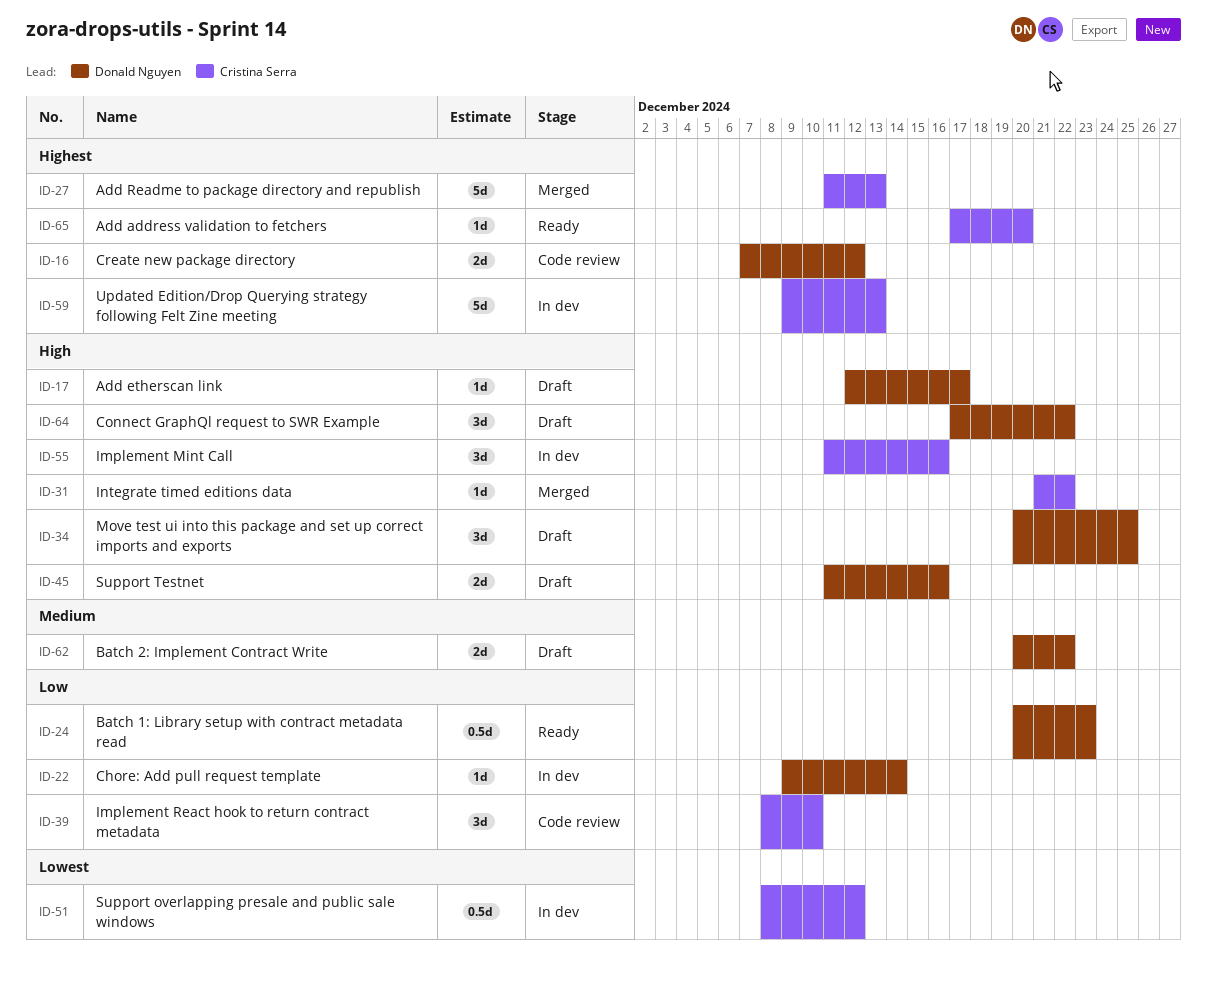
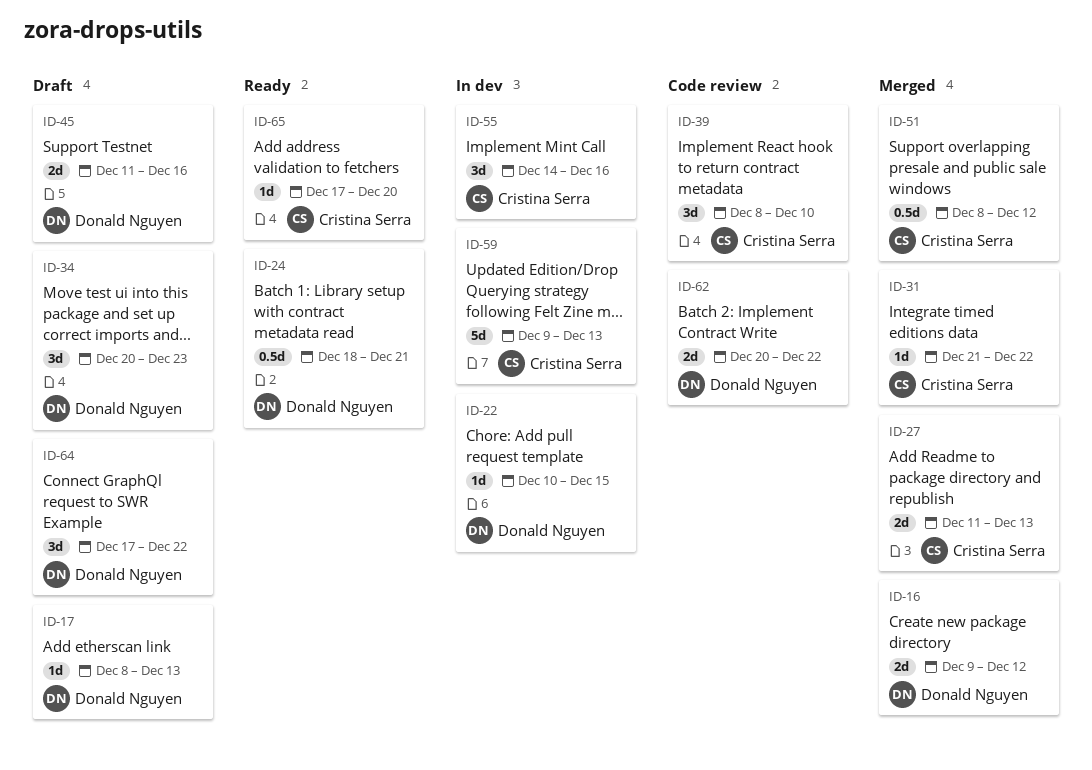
ID-16, status: Code review -> Merged
ID-16, start: Dec 7 -> Dec 9
ID-17, start: Dec 12 -> Dec 8
ID-17, due: Dec 17 -> Dec 13
ID-22, start: Dec 9 -> Dec 10
ID-22, due: Dec 14 -> Dec 15
ID-24, start: Dec 20 -> Dec 18
ID-24, due: Dec 23 -> Dec 21
ID-27, estimate: 5d -> 2d
ID-34, due: Dec 25 -> Dec 23
ID-51, status: In dev -> Merged
ID-55, start: Dec 11 -> Dec 14
ID-62, status: Draft -> Code review

